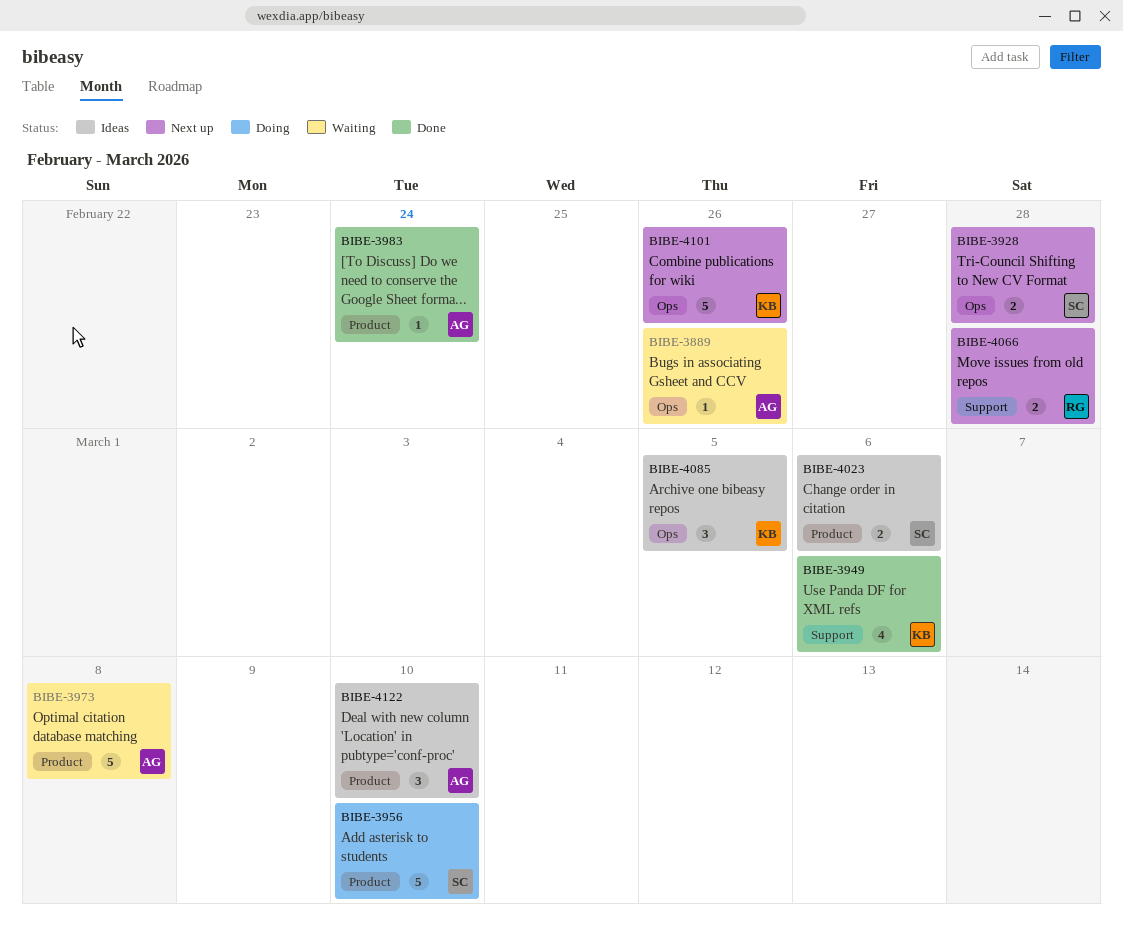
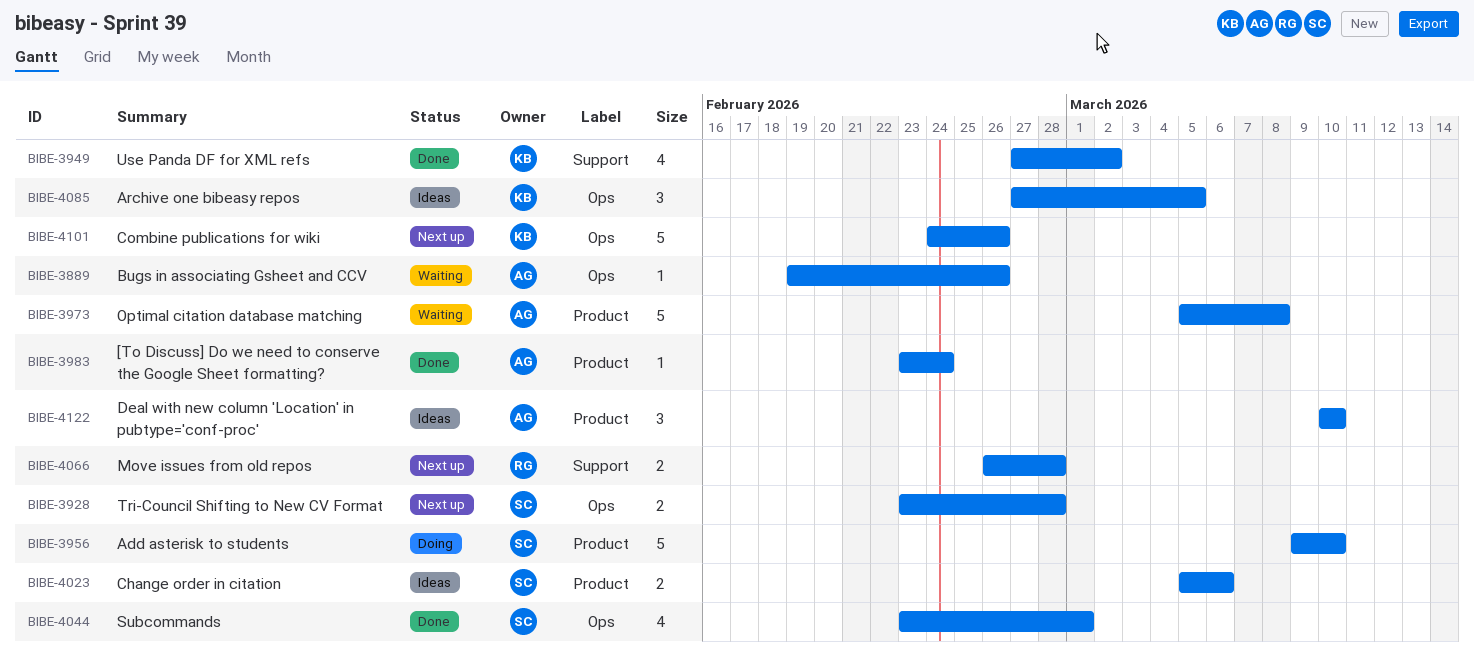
BIBE-3949, due: Mar 6 -> Mar 2
BIBE-4044: none -> present

